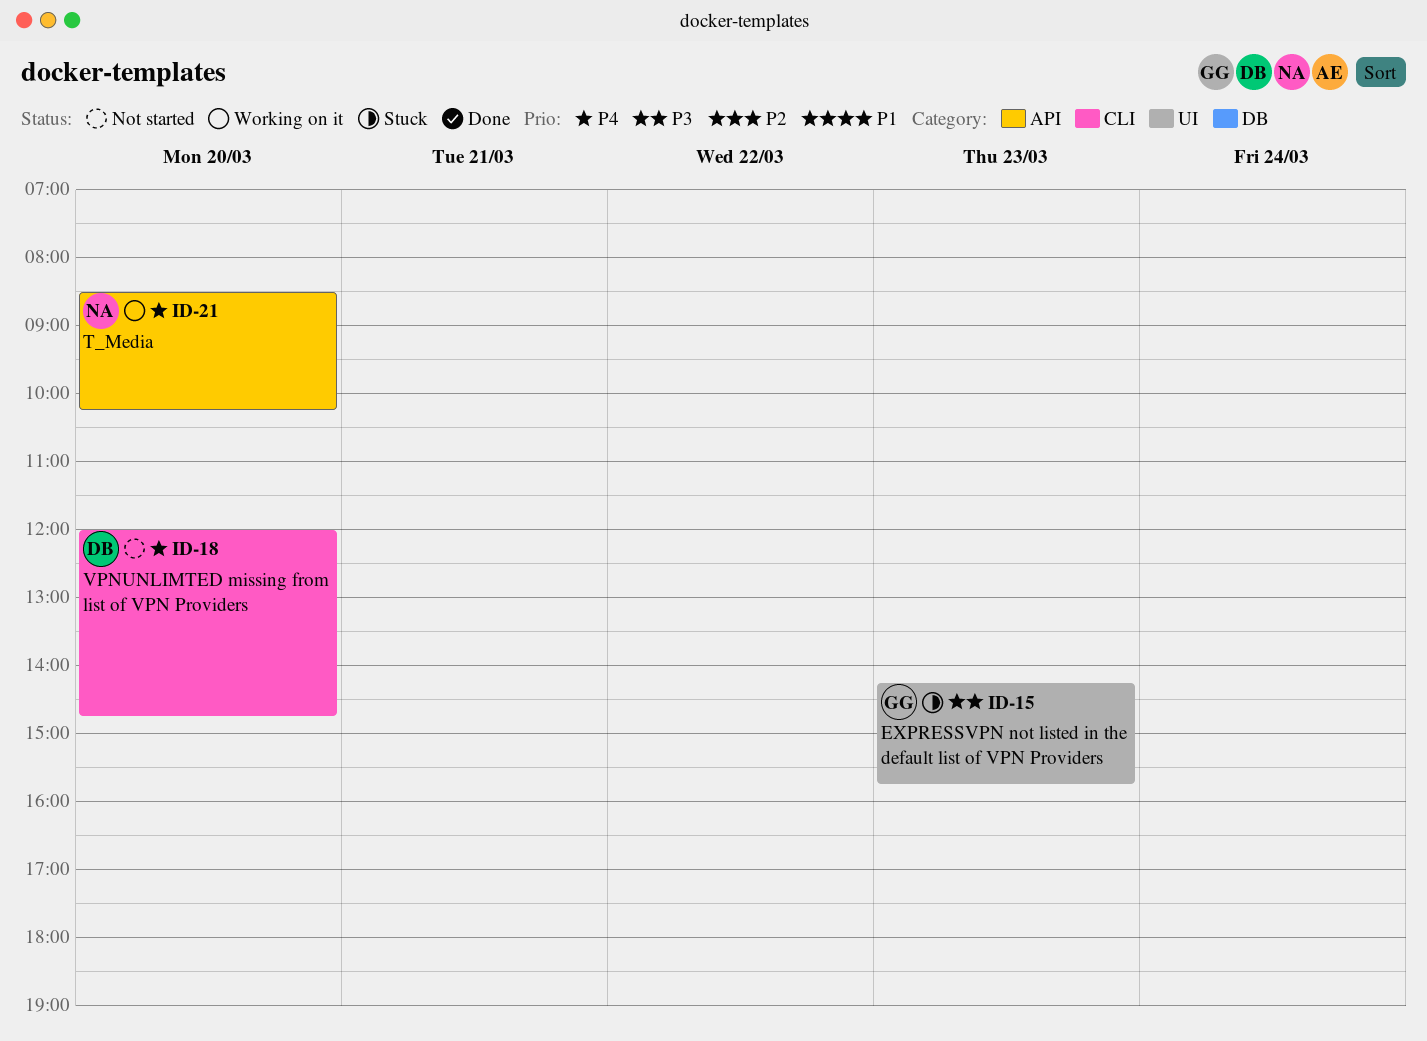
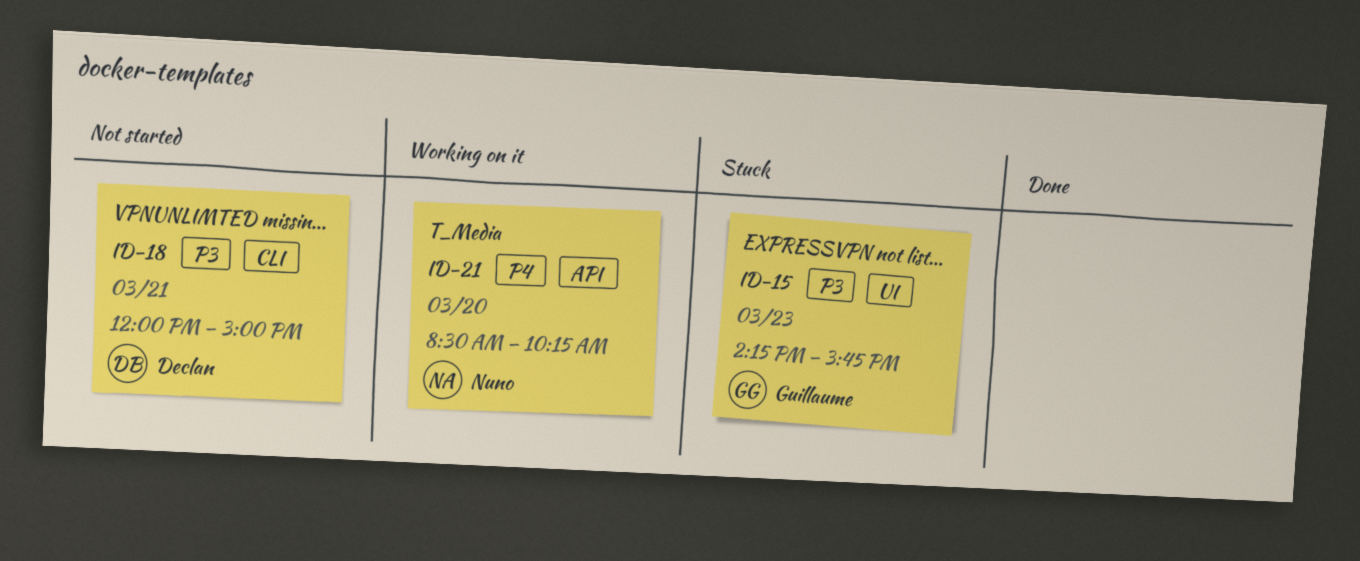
ID-18, priority: P4 -> P3
ID-18, day: Mar 20 -> Mar 21
ID-18, ends: 14:45 -> 15:00

